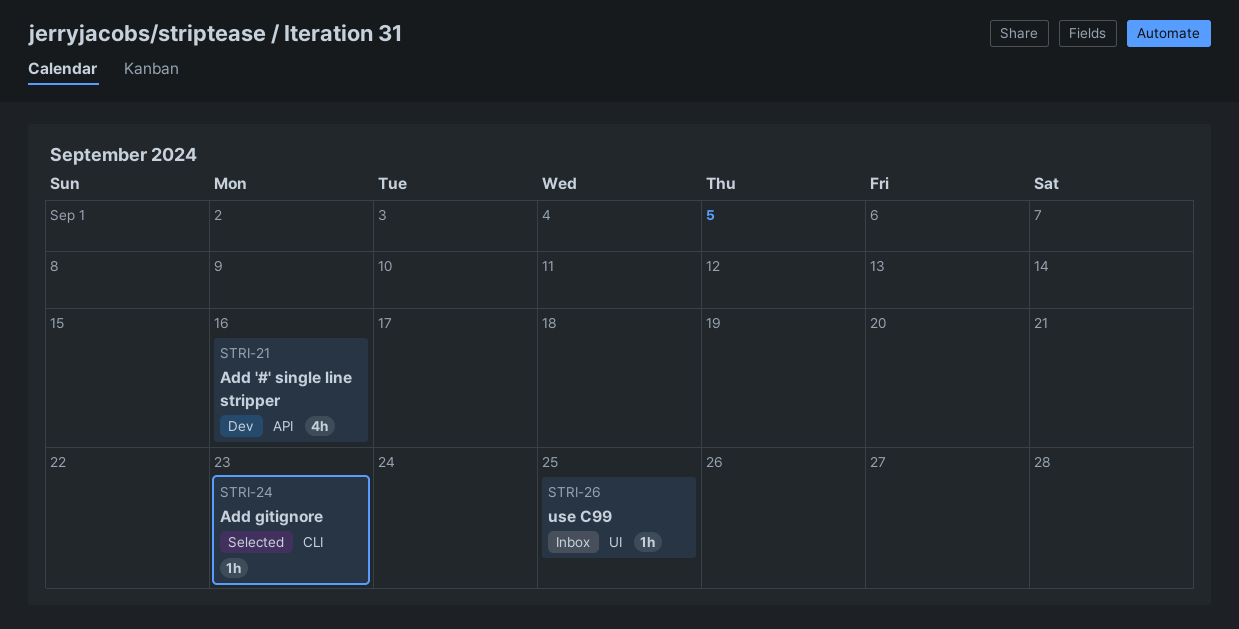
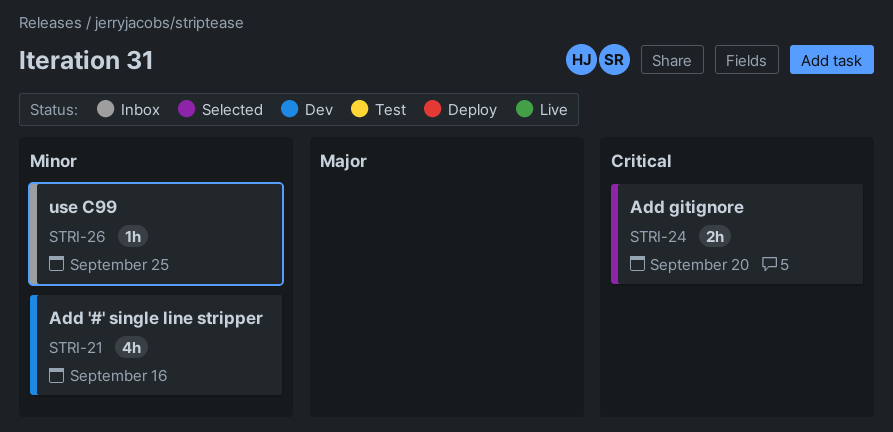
STRI-24, estimate: 1h -> 2h
STRI-24, due: Sep 23 -> Sep 20

